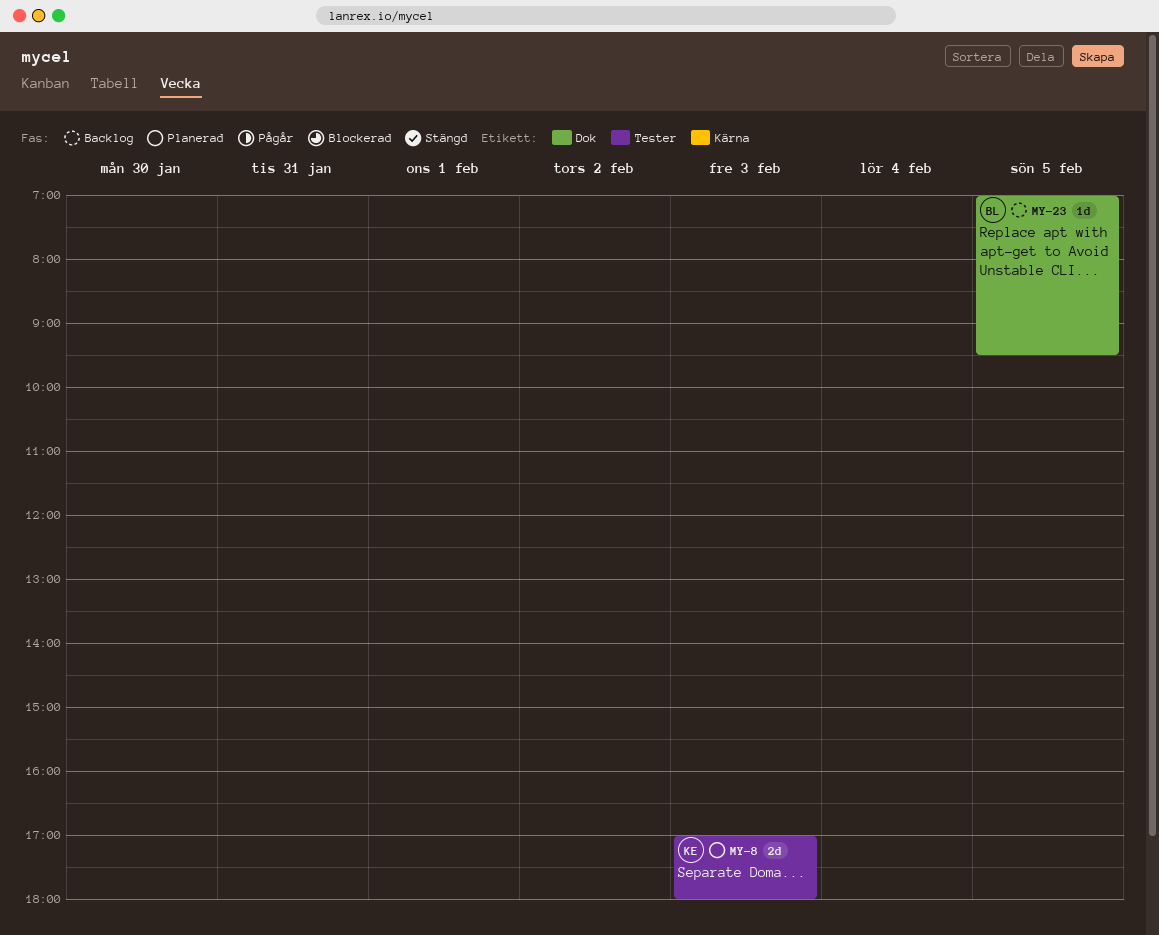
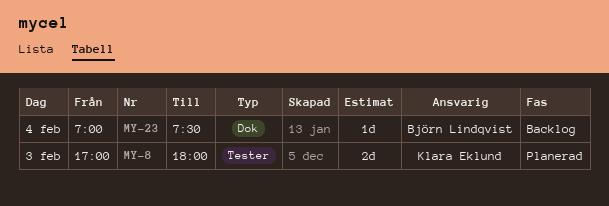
MY-23, day: Feb 5 -> Feb 4
MY-23, ends: 09:30 -> 07:30

